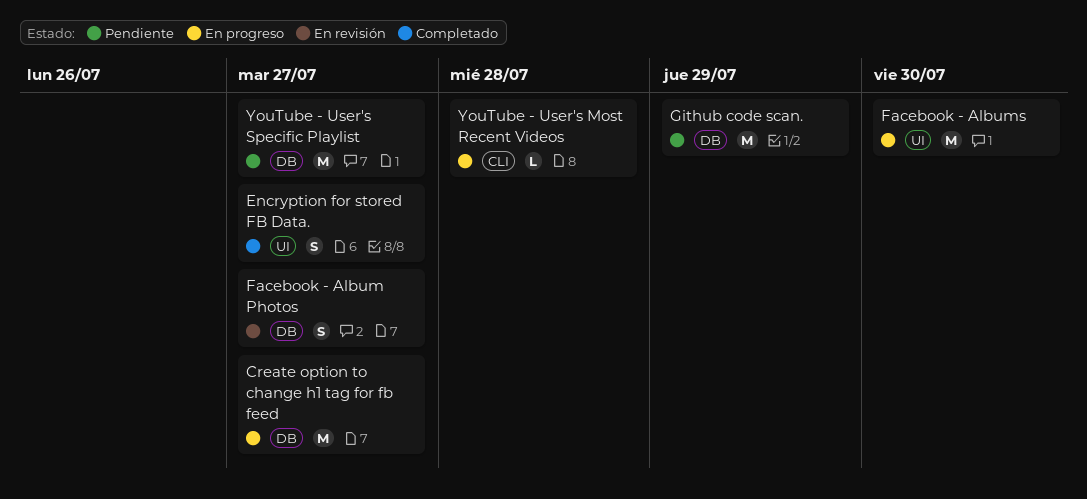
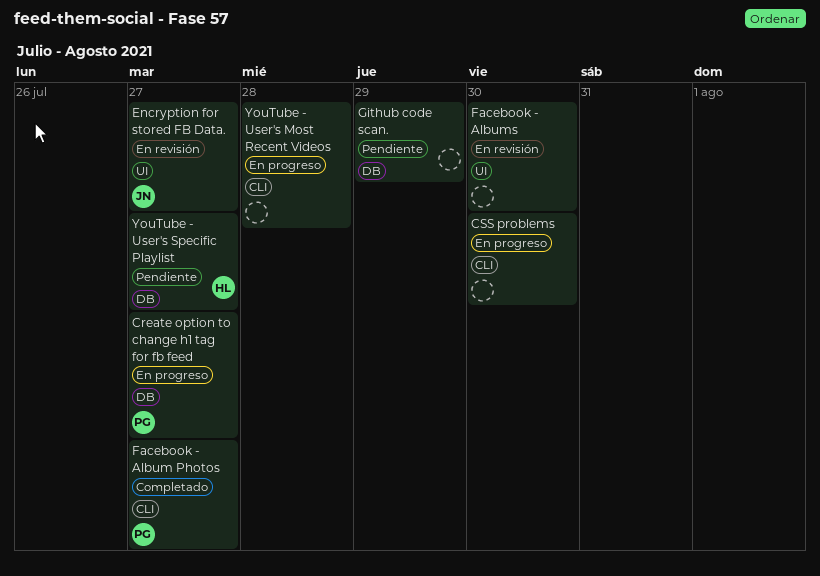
CSS problems: none -> present
Encryption for stored FB Data., status: Completado -> En revisión
Facebook - Album Photos, status: En revisión -> Completado
Facebook - Album Photos, label: DB -> CLI
Facebook - Albums, status: En progreso -> En revisión

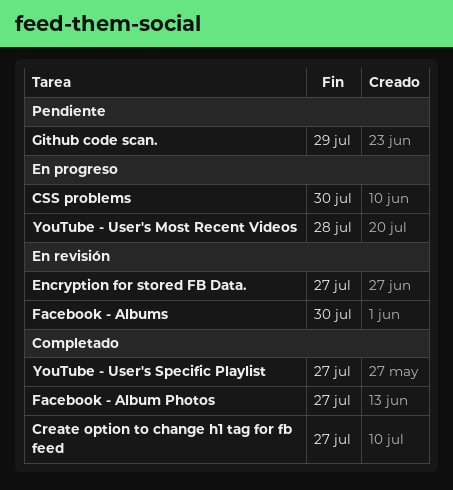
Create option to change h1 tag for fb feed, status: En progreso -> Completado
YouTube - User's Specific Playlist, status: Pendiente -> Completado

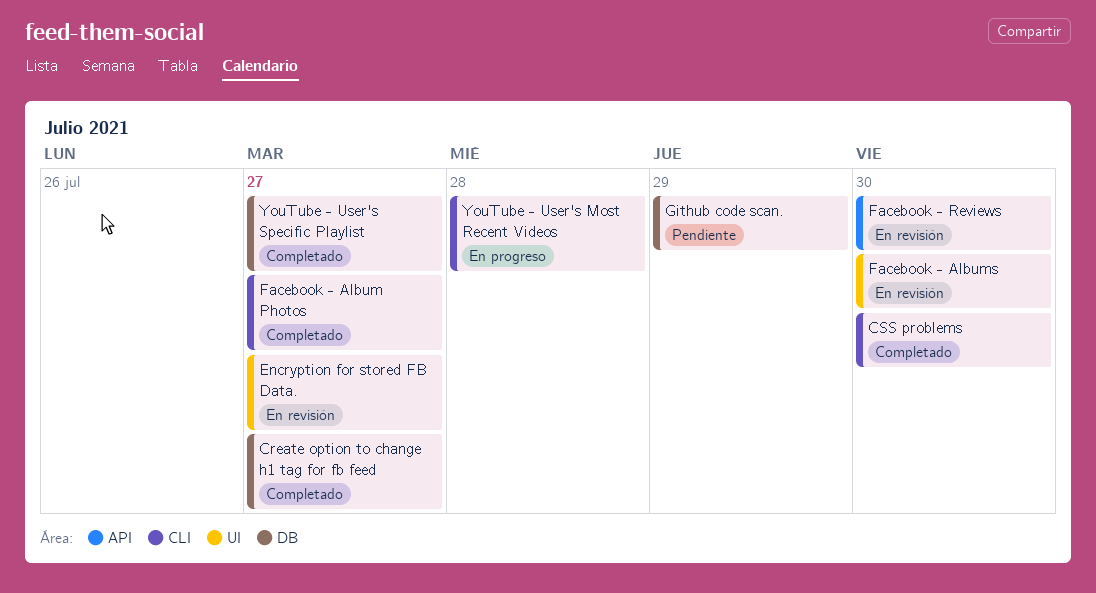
CSS problems, status: En progreso -> Completado
Facebook - Reviews: none -> present

